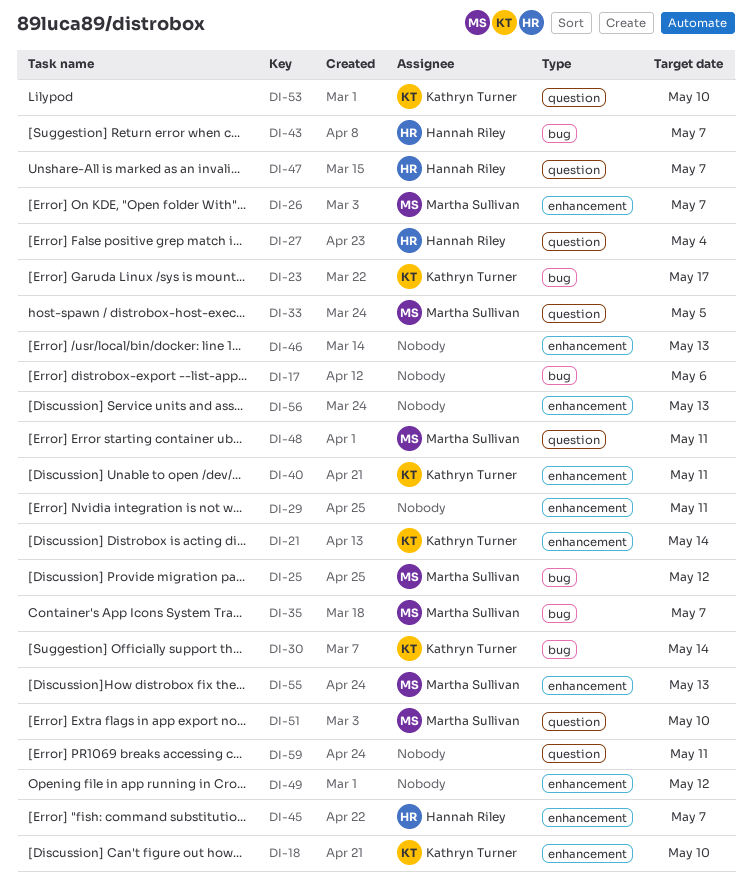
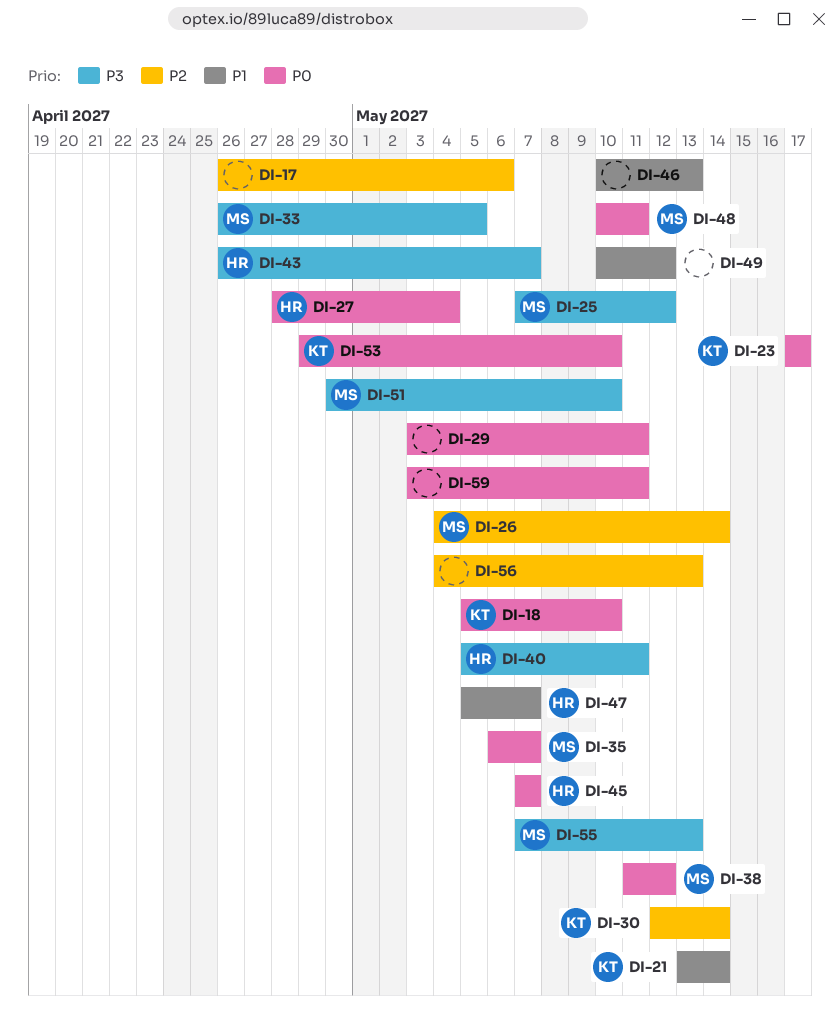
DI-26, due: May 7 -> May 14
DI-38: none -> present
DI-40, owner: Kathryn Turner -> Hannah Riley

